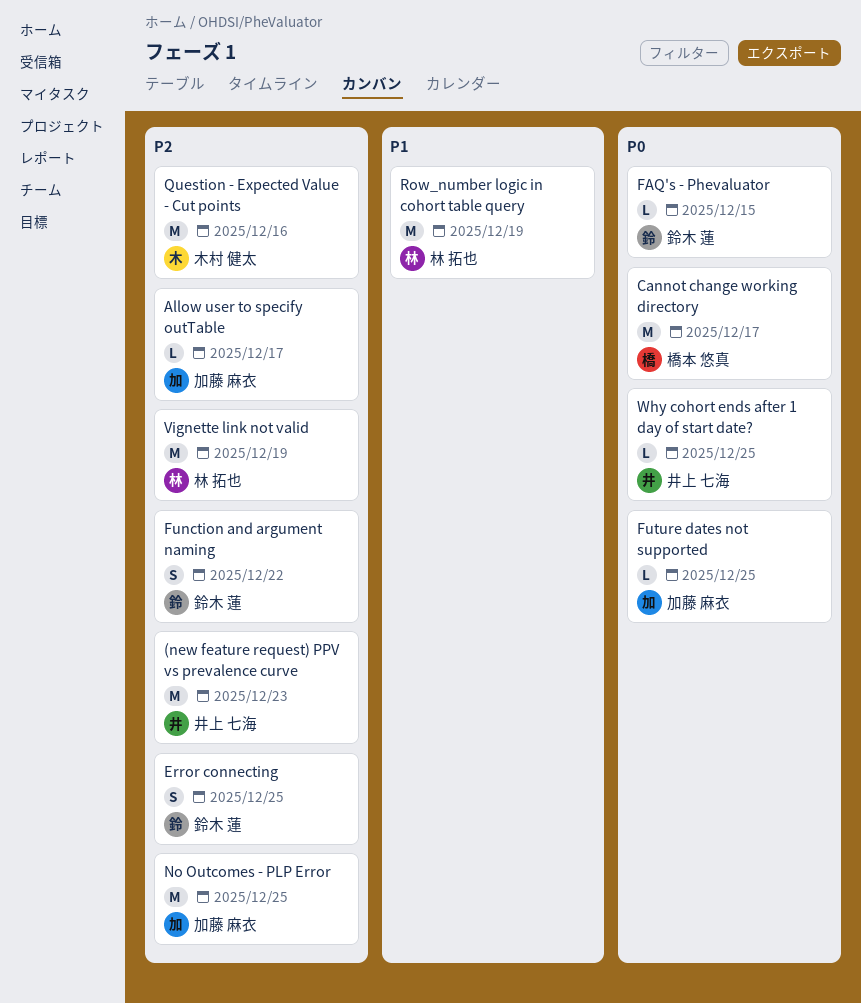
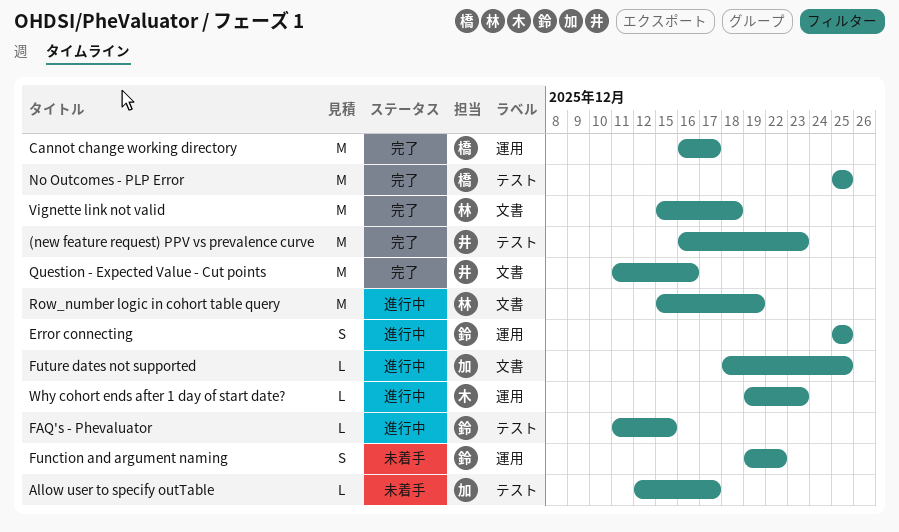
No Outcomes - PLP Error, owner: 加藤 麻衣 -> 橋本 悠真
Question - Expected Value - Cut points, owner: 木村 健太 -> 井上 七海
Vignette link not valid, due: Dec 19 -> Dec 18
Why cohort ends after 1 day of start date?, owner: 井上 七海 -> 木村 健太
Why cohort ends after 1 day of start date?, due: Dec 25 -> Dec 23

